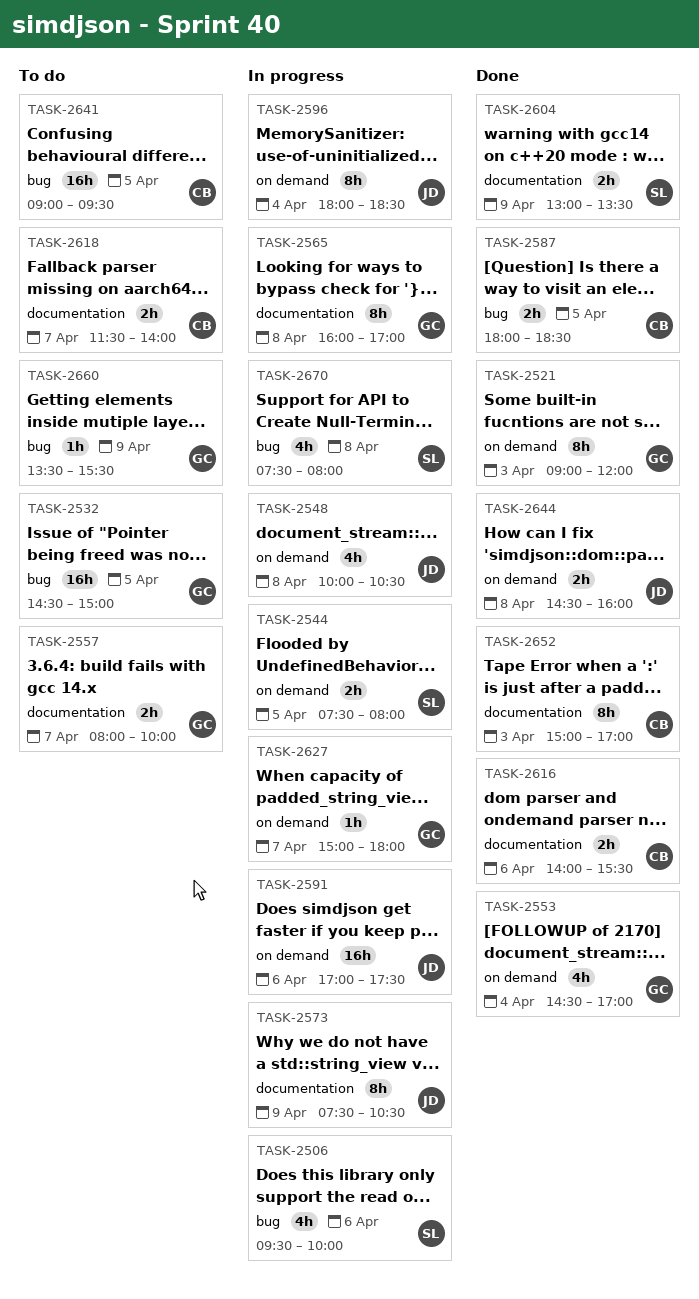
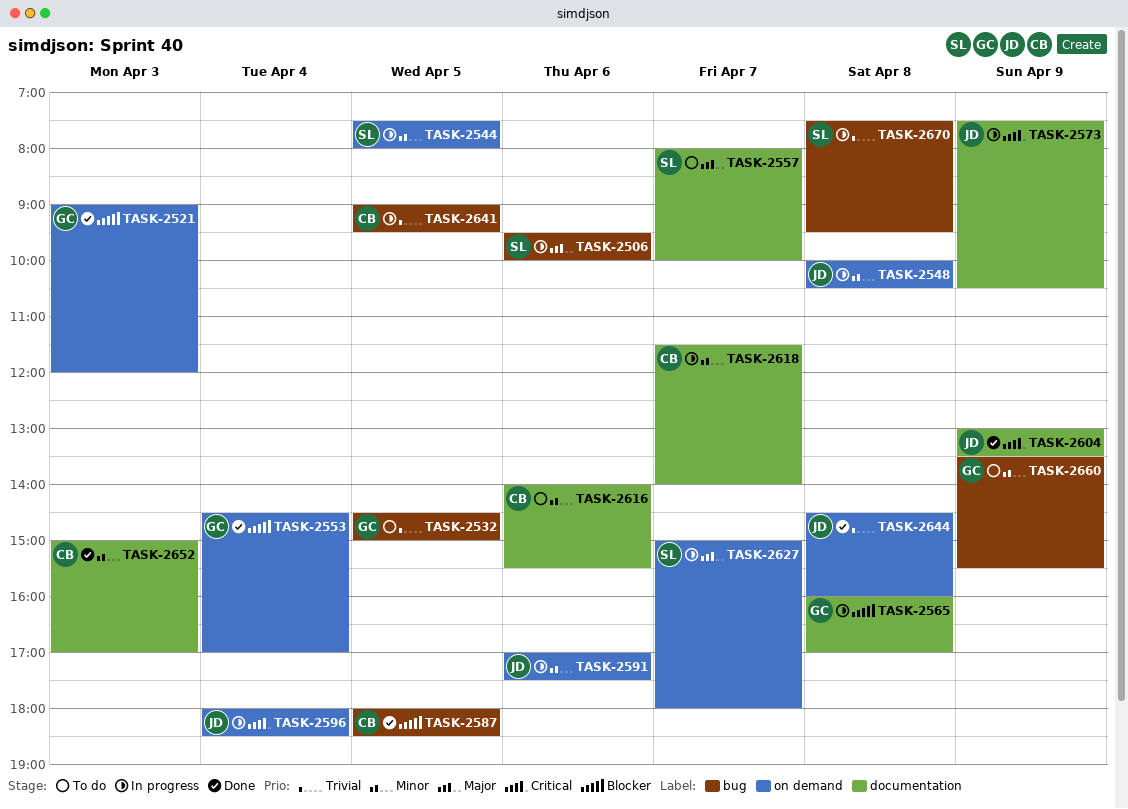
TASK-2557, owner: GC -> SL
TASK-2604, owner: SL -> JD
TASK-2616, status: Done -> To do
TASK-2618, status: To do -> In progress
TASK-2627, owner: GC -> SL
TASK-2641, status: To do -> In progress
TASK-2670, ends: 08:00 -> 09:30

